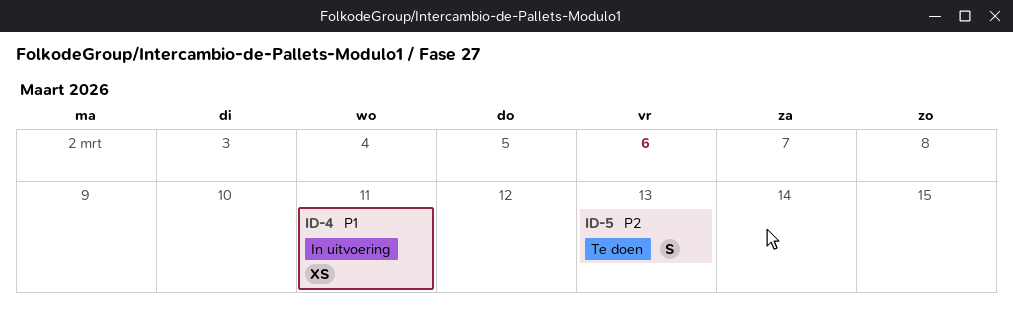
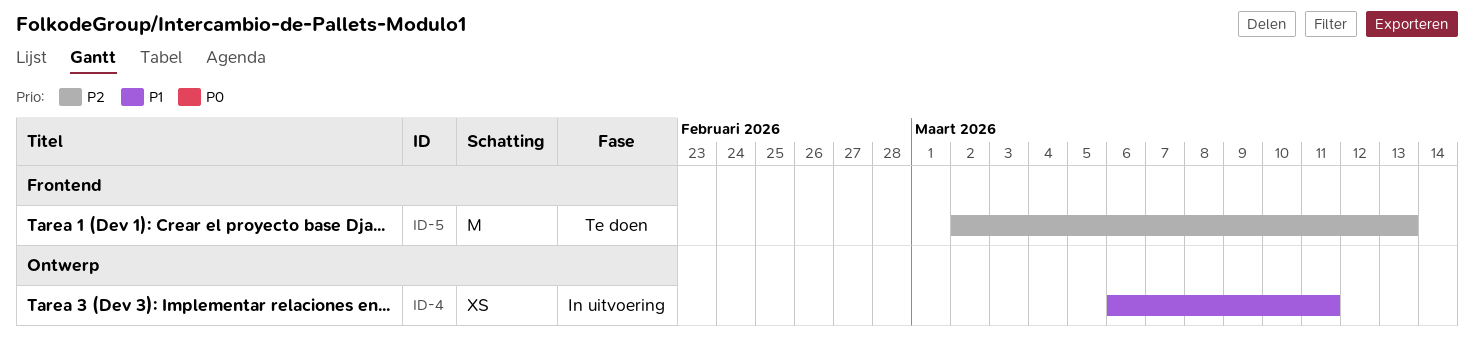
ID-5, estimate: S -> M

